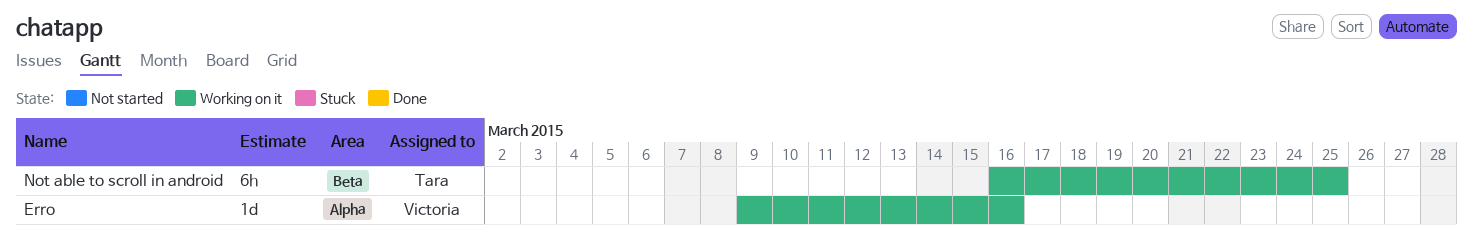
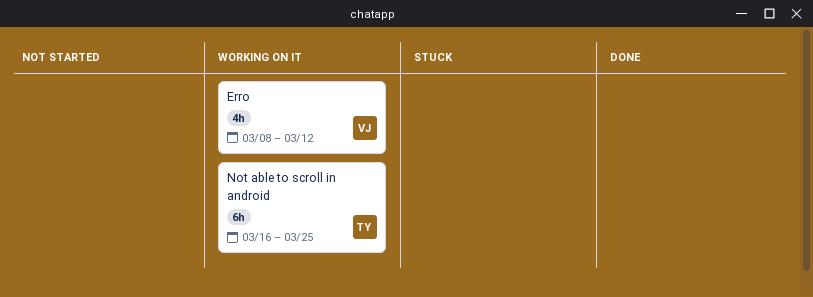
Erro, estimate: 1d -> 4h
Erro, start: Mar 9 -> Mar 8
Erro, due: Mar 16 -> Mar 12

